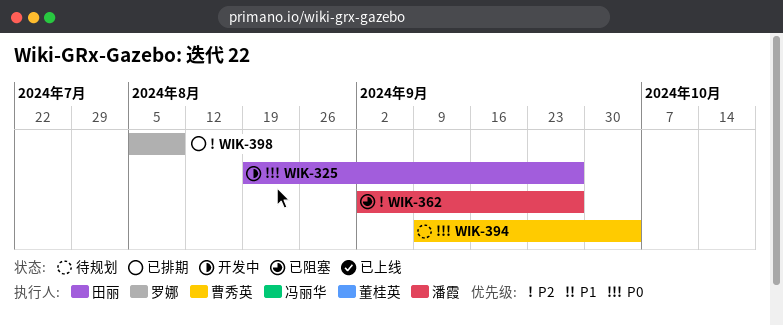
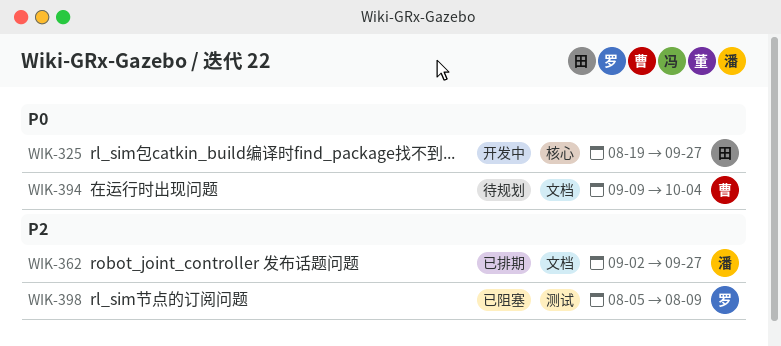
WIK-362, status: 已阻塞 -> 已排期
WIK-398, status: 已排期 -> 已阻塞

